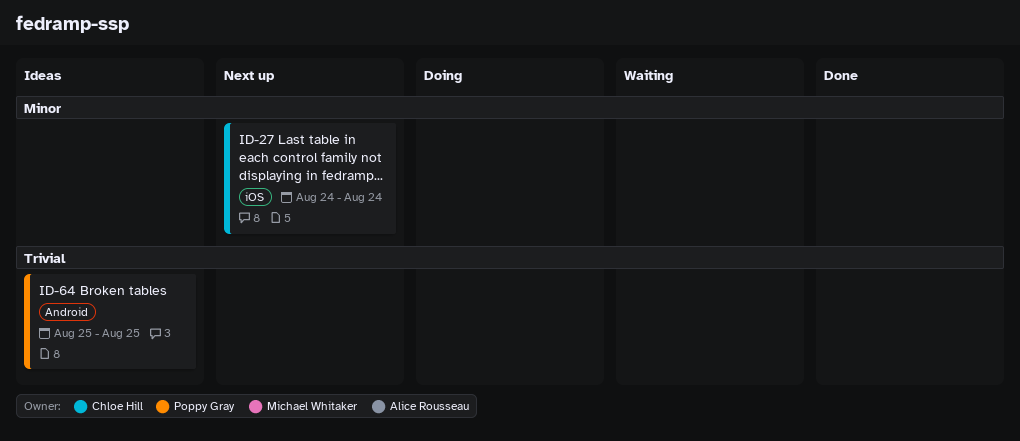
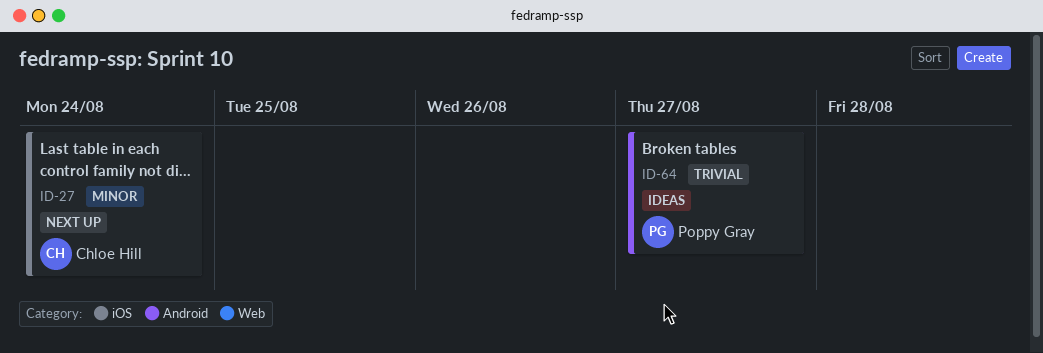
ID-64, due: Aug 25 -> Aug 27

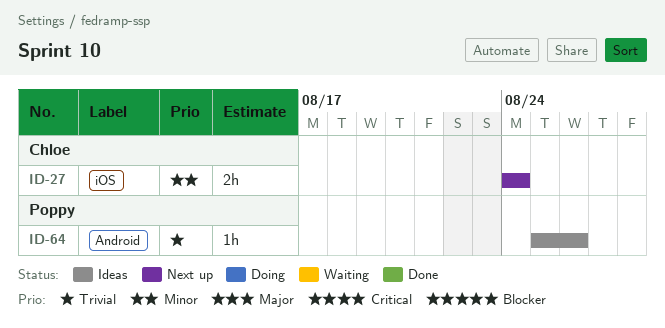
ID-64, due: Aug 27 -> Aug 26

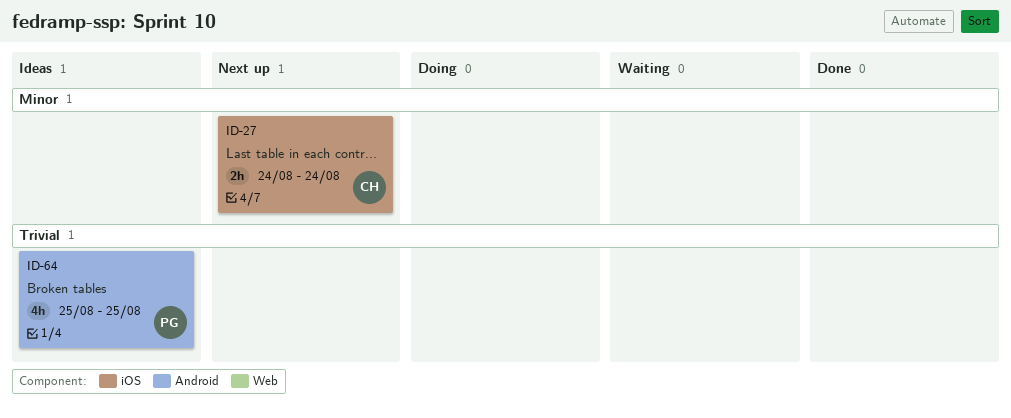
ID-64, estimate: 1h -> 4h
ID-64, due: Aug 26 -> Aug 25

